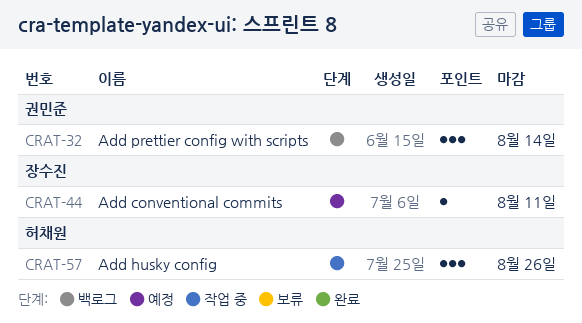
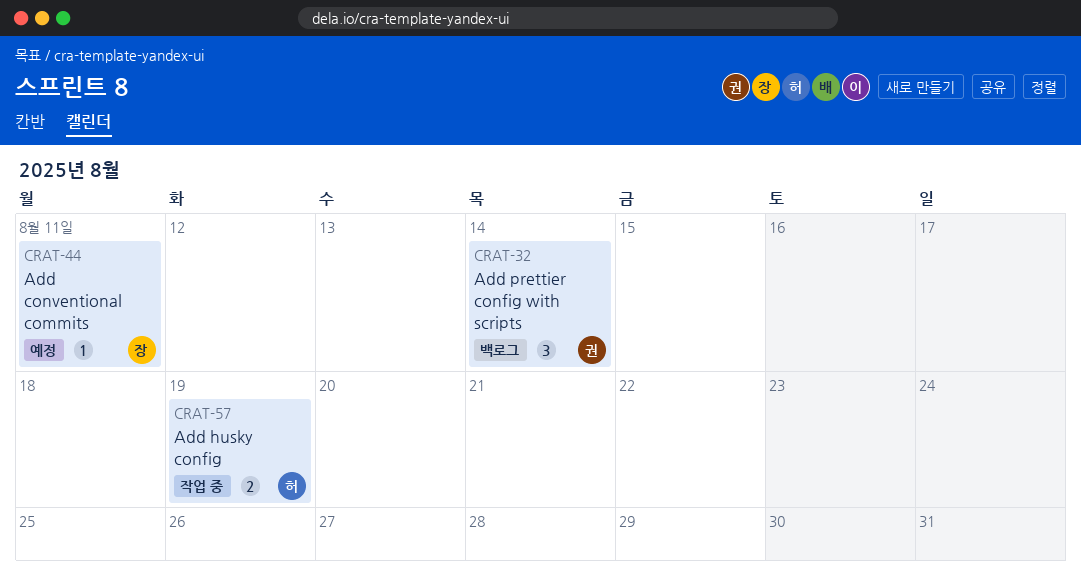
CRAT-57, estimate: 3 -> 2
CRAT-57, due: Aug 26 -> Aug 19

